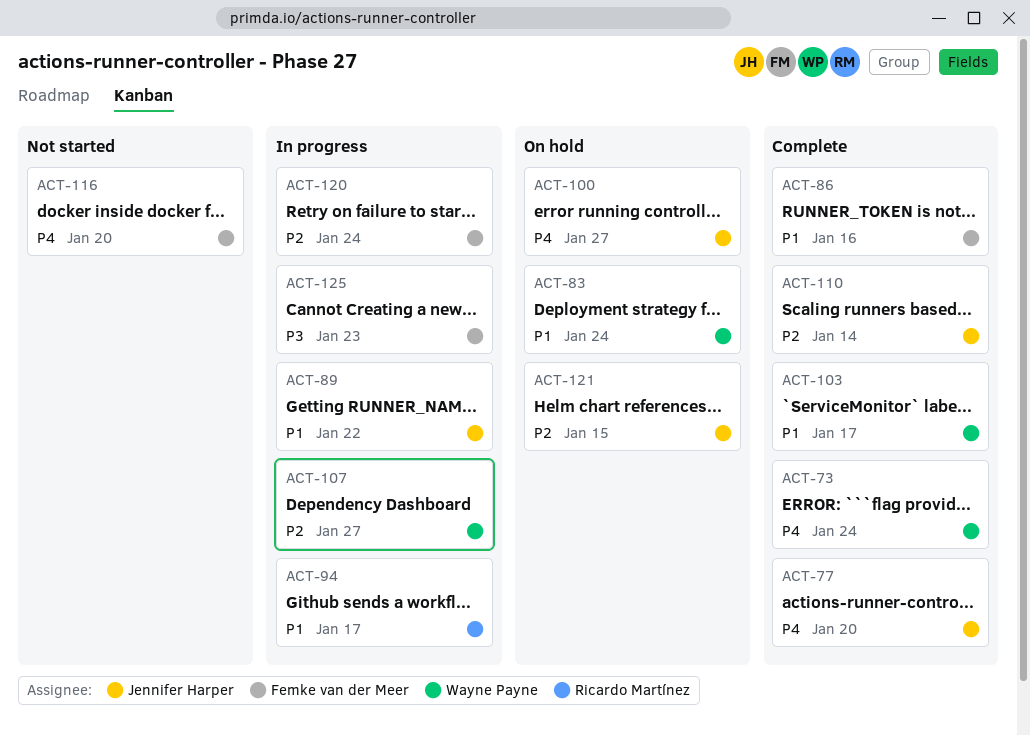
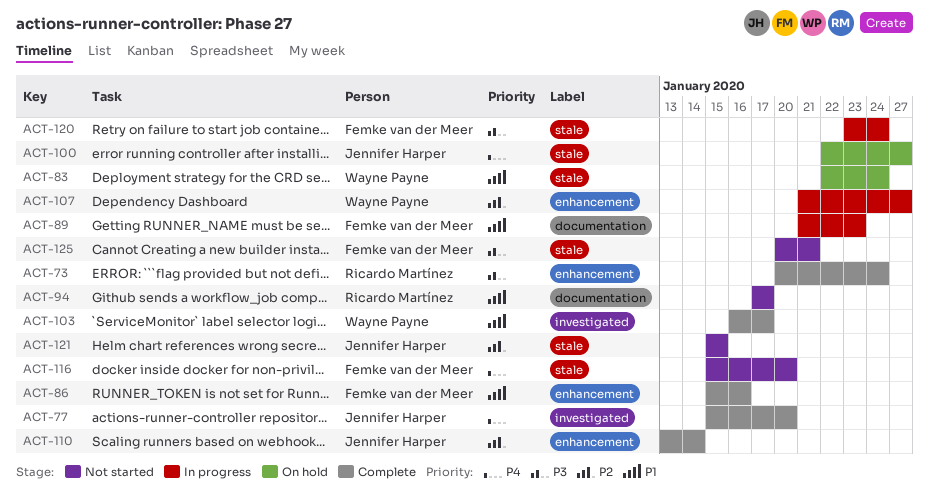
ACT-73, owner: Wayne Payne -> Ricardo Martínez
ACT-73, priority: P4 -> P3
ACT-89, owner: Jennifer Harper -> Femke van der Meer
ACT-89, due: Jan 22 -> Jan 23
ACT-94, status: In progress -> Not started
ACT-120, priority: P2 -> P3
ACT-121, status: On hold -> Not started
ACT-125, status: In progress -> Not started
ACT-125, due: Jan 23 -> Jan 21

